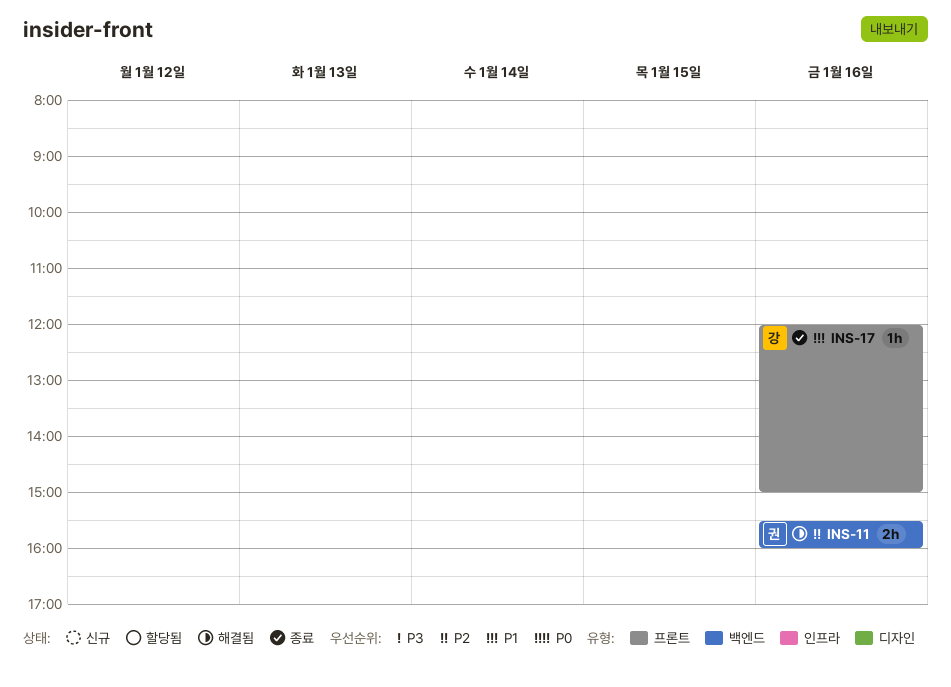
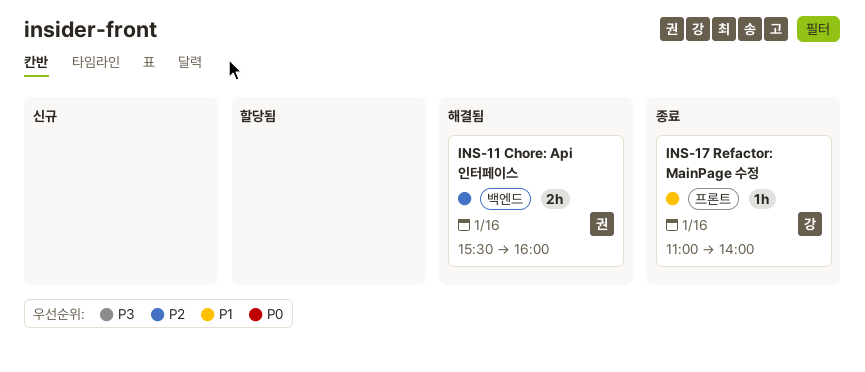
INS-17, begins: 12:00 -> 11:00
INS-17, ends: 15:00 -> 14:00

